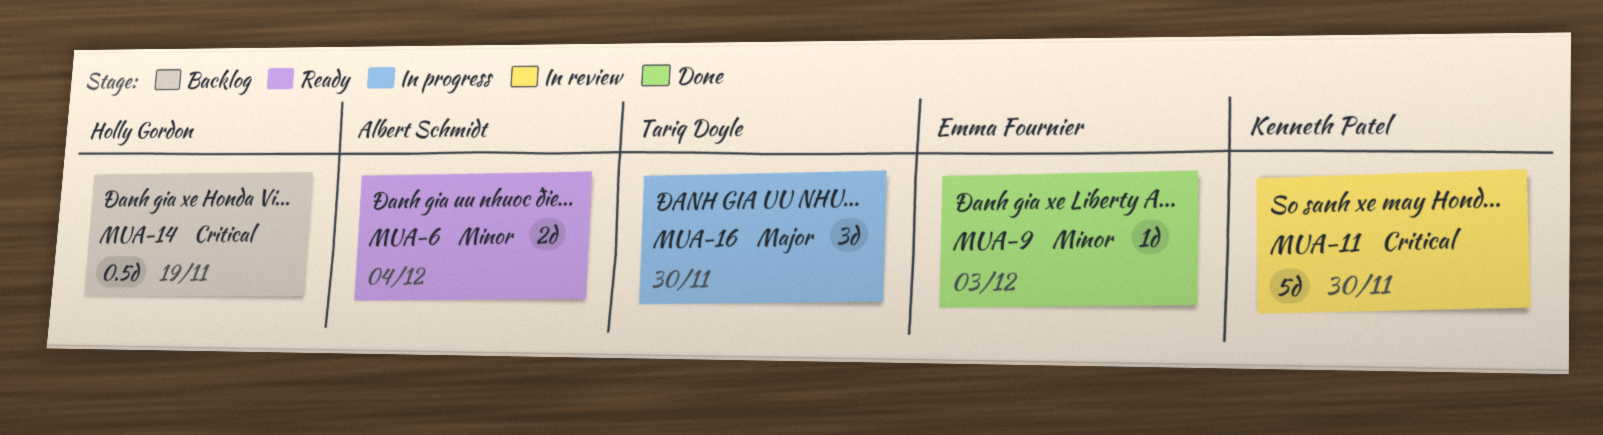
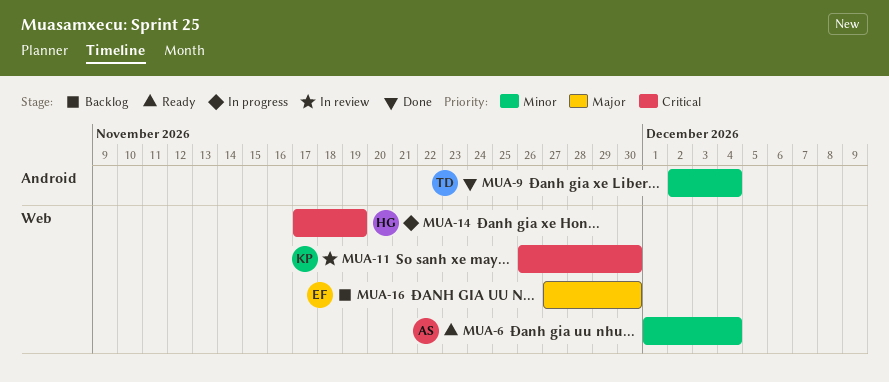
MUA-9, owner: Emma Fournier -> Tariq Doyle
MUA-9, due: Dec 3 -> Dec 4
MUA-14, status: Backlog -> In progress
MUA-16, status: In progress -> Backlog
MUA-16, owner: Tariq Doyle -> Emma Fournier

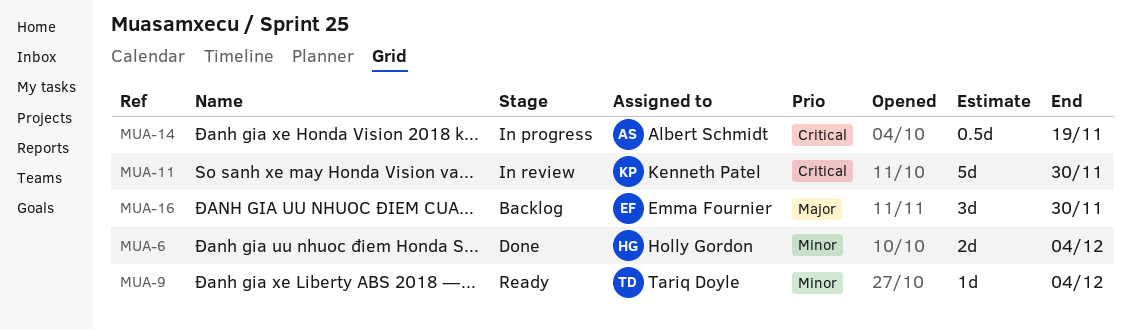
MUA-6, status: Ready -> Done
MUA-6, owner: Albert Schmidt -> Holly Gordon
MUA-9, status: Done -> Ready
MUA-14, owner: Holly Gordon -> Albert Schmidt

